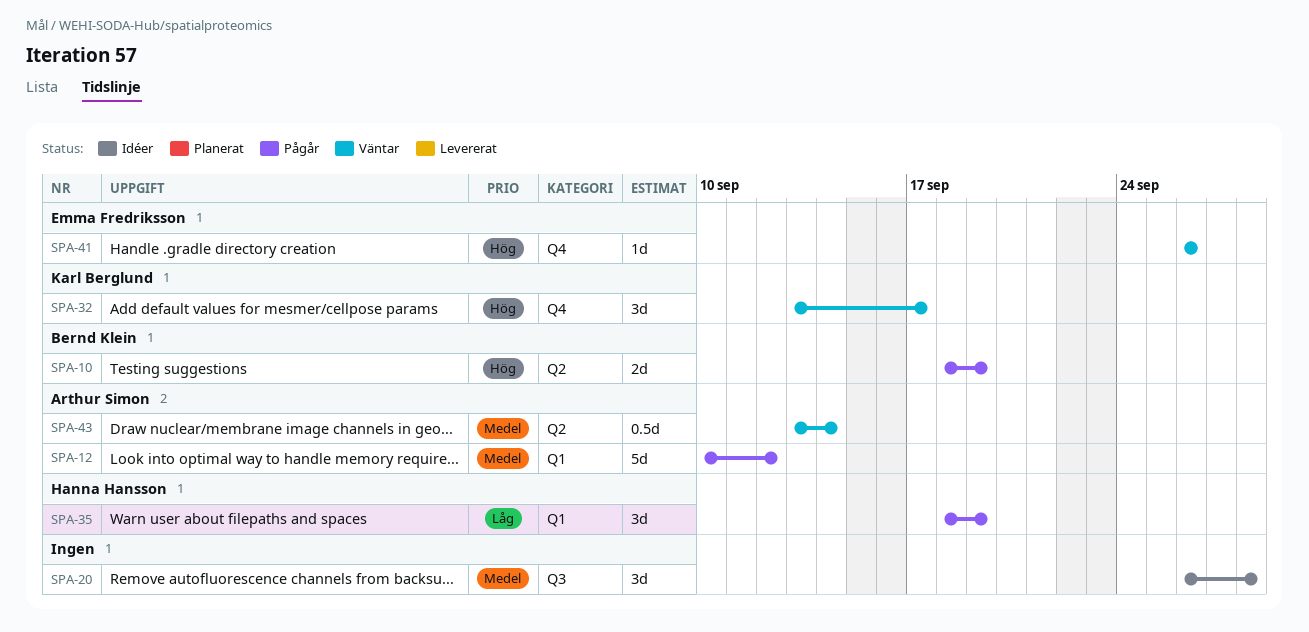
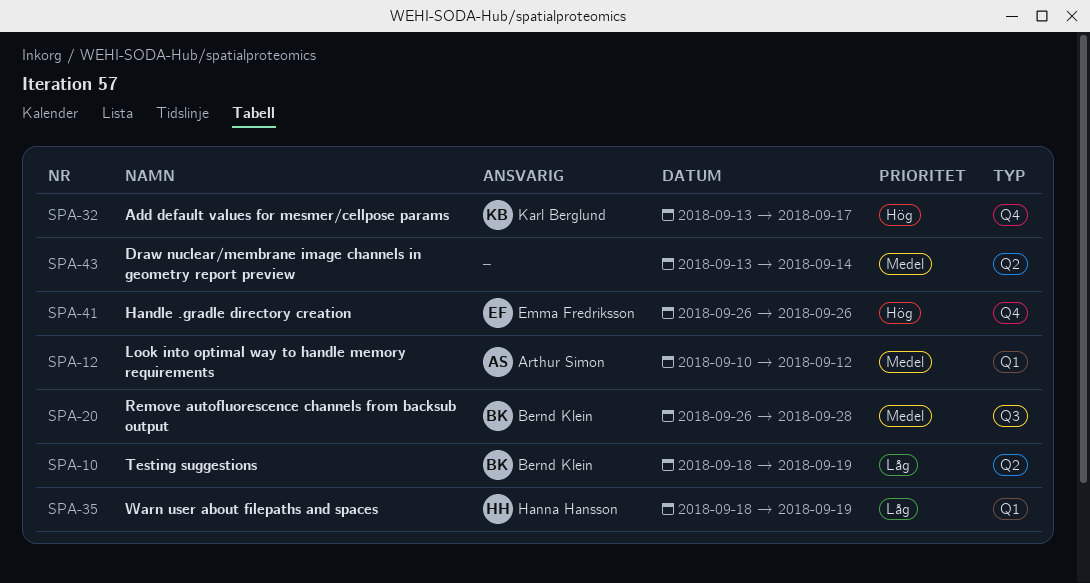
SPA-10, priority: Hög -> Låg
SPA-20, owner: none -> Bernd Klein
SPA-43, owner: Arthur Simon -> none

